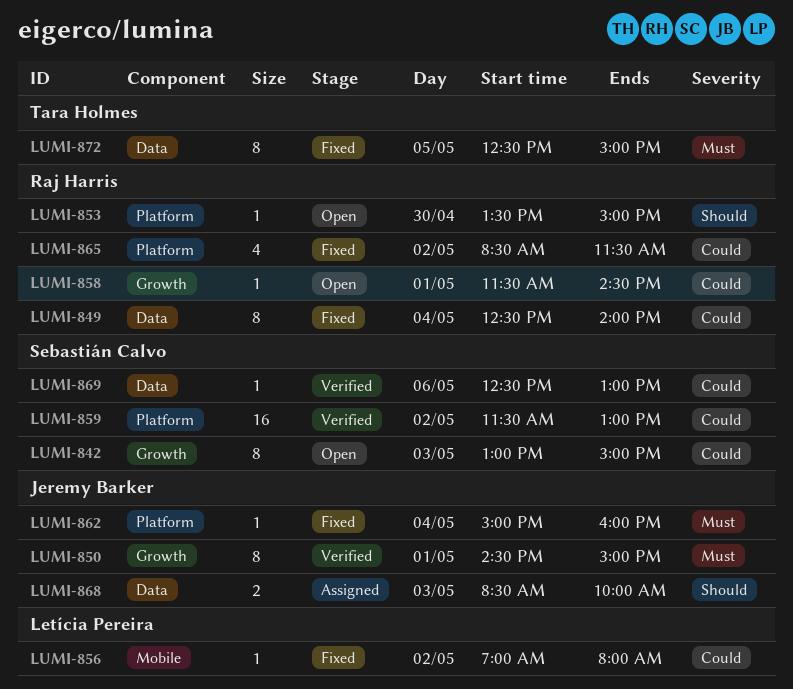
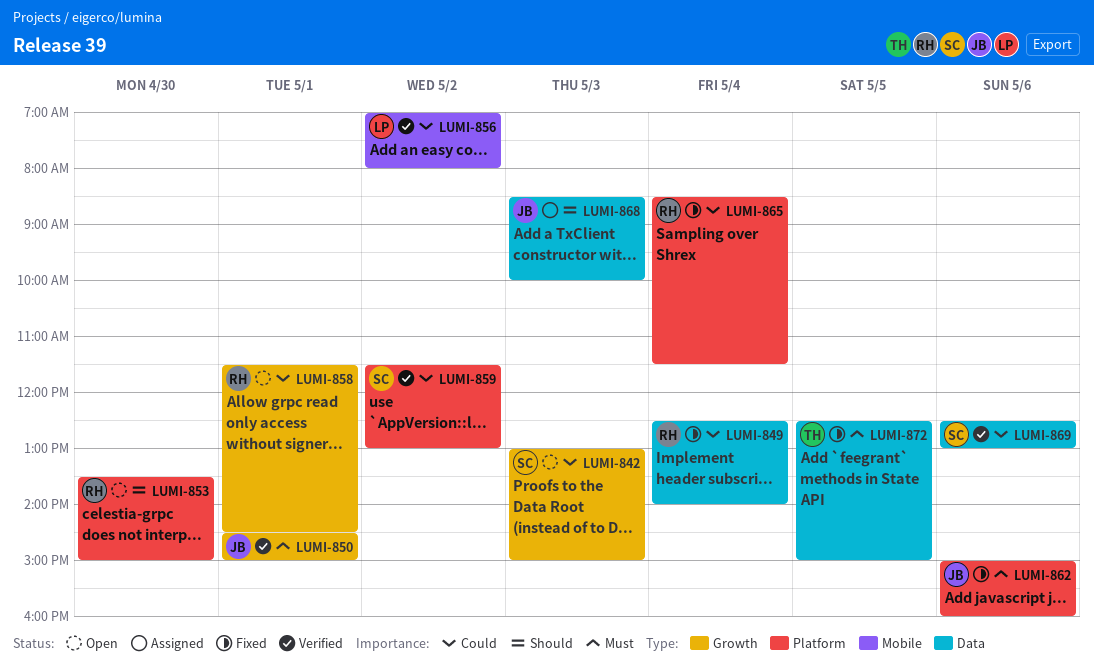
LUMI-856, status: Fixed -> Verified
LUMI-862, day: May 4 -> May 6
LUMI-865, day: May 2 -> May 4

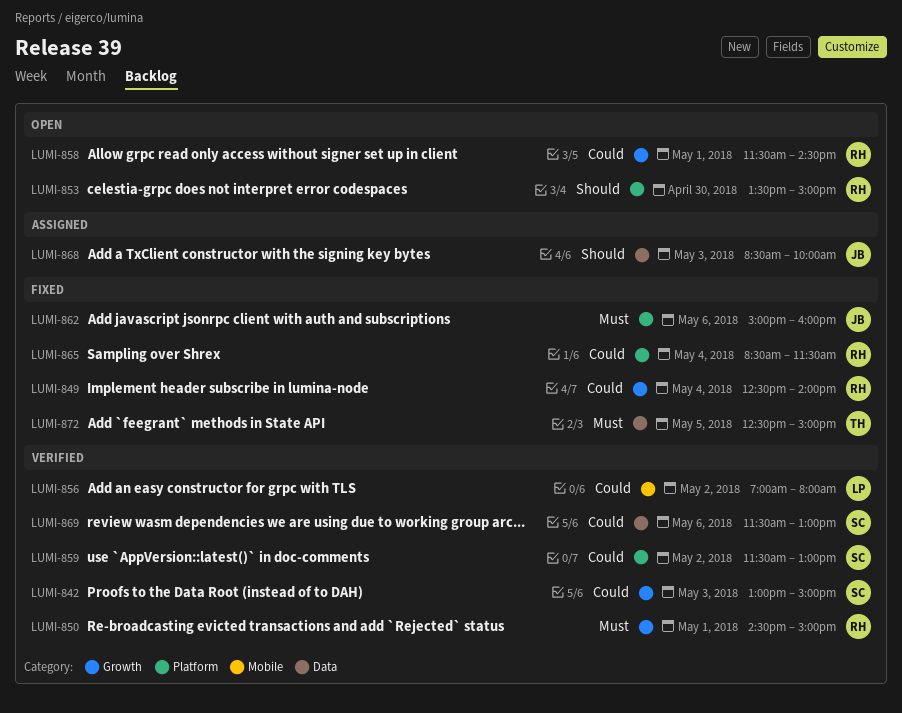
LUMI-842, status: Open -> Verified
LUMI-849, label: Data -> Growth
LUMI-850, owner: JB -> RH
LUMI-869, begins: 12:30 -> 11:30

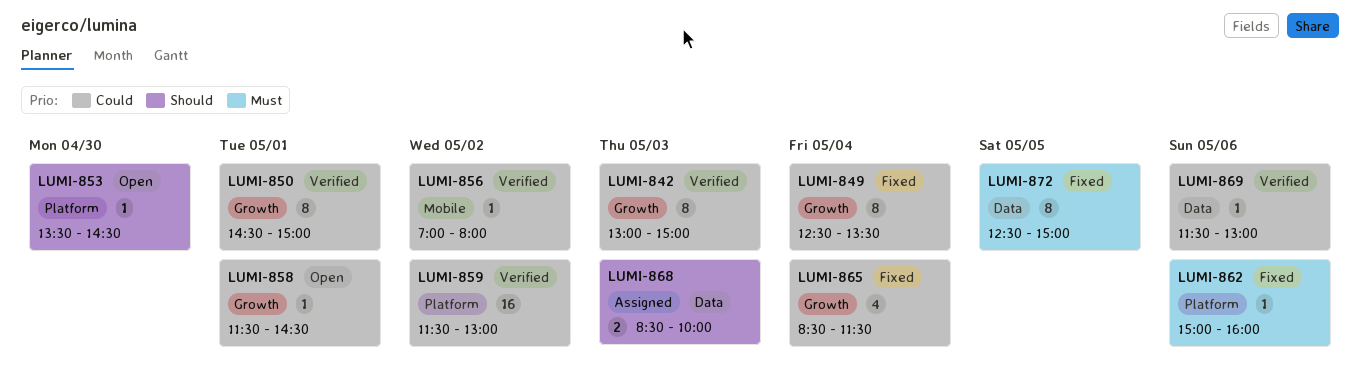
LUMI-849, ends: 14:00 -> 13:30
LUMI-850, priority: Must -> Could
LUMI-853, ends: 15:00 -> 14:30
LUMI-865, label: Platform -> Growth

